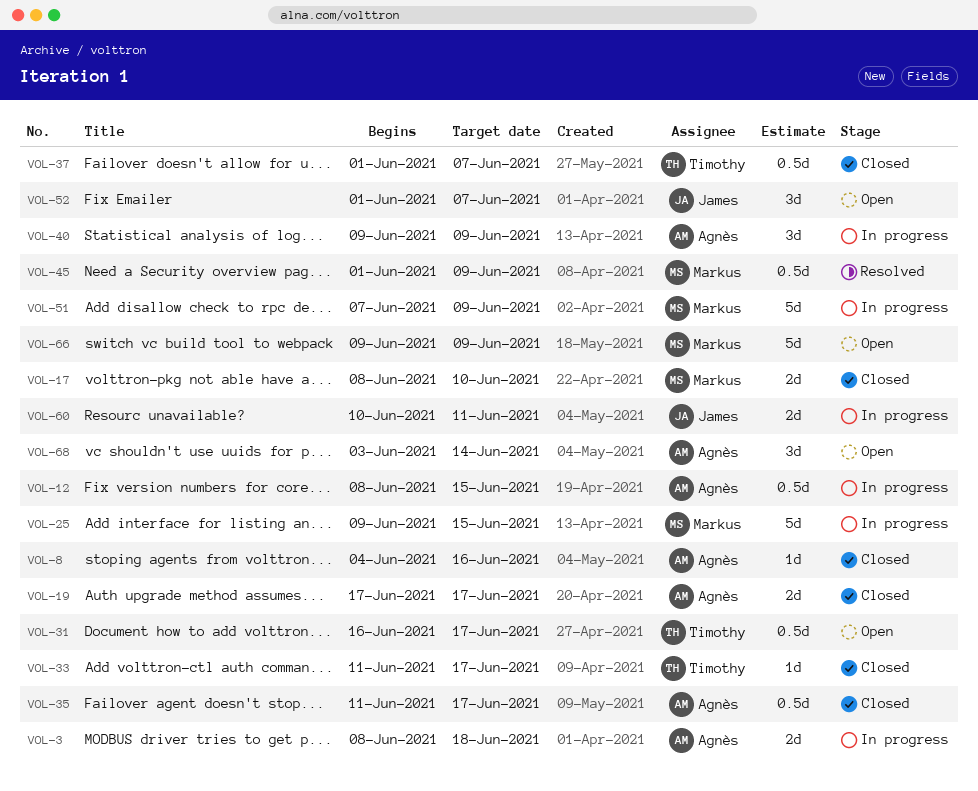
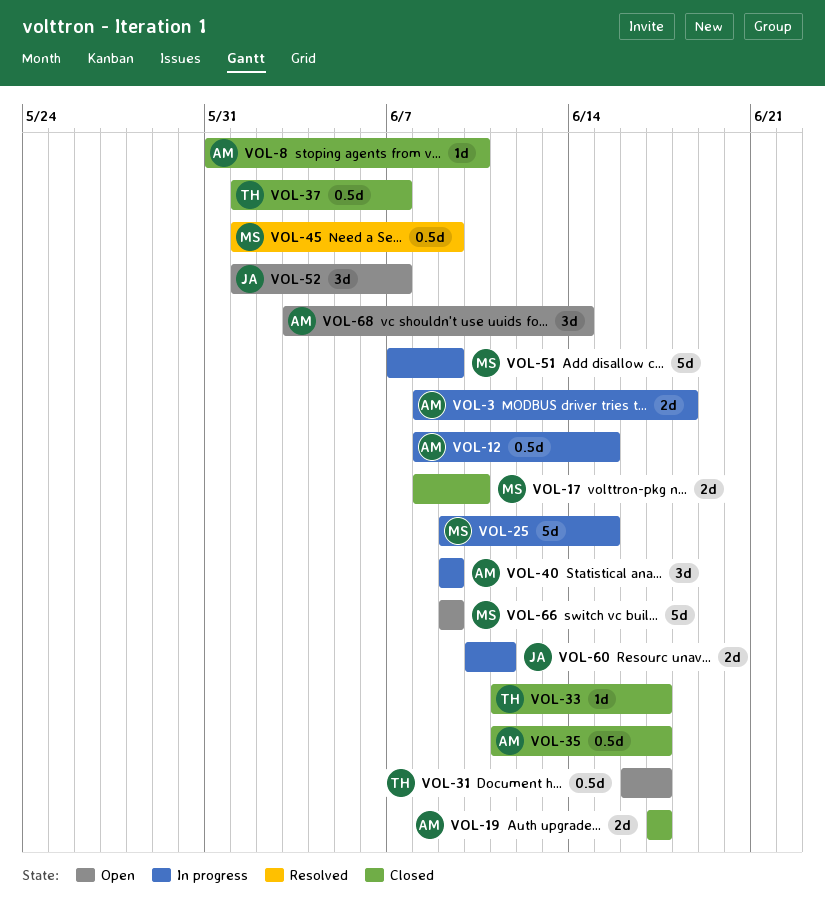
VOL-8, start: Jun 4 -> May 31
VOL-8, due: Jun 16 -> Jun 10

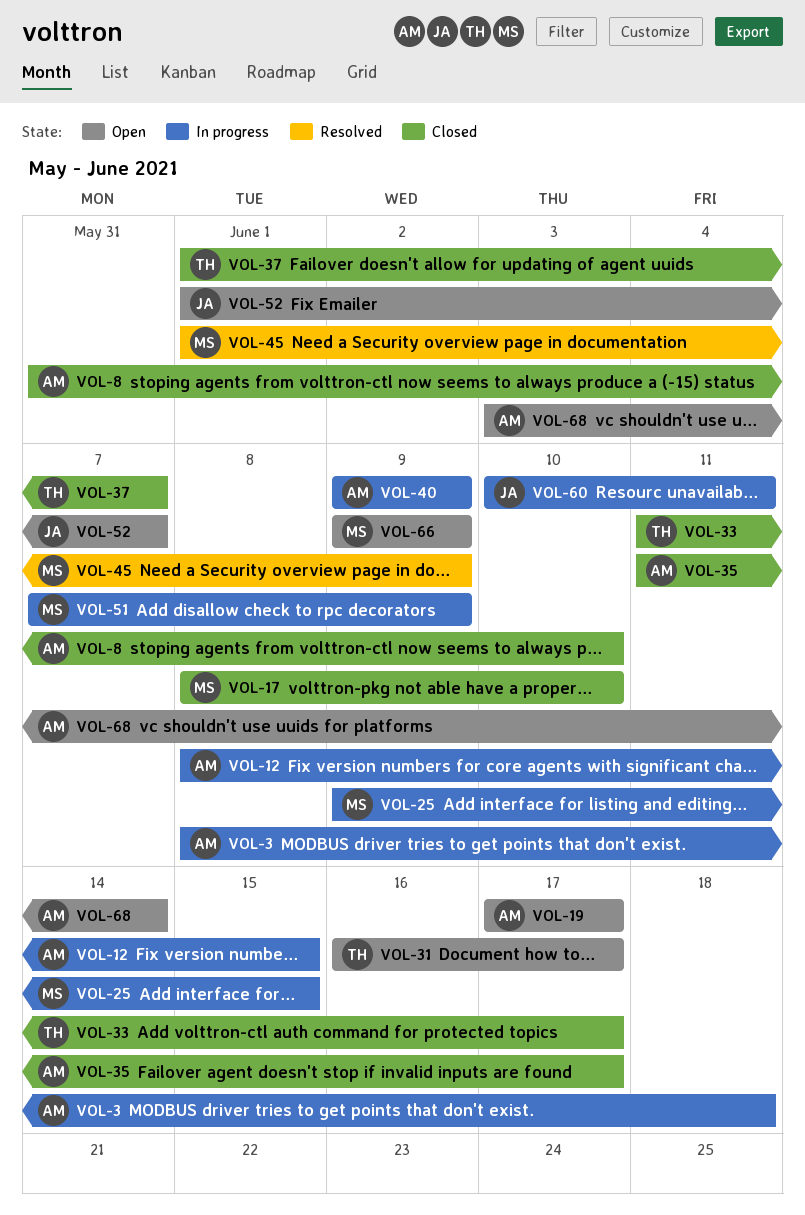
VOL-19, status: Closed -> Open

